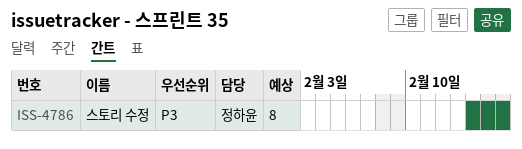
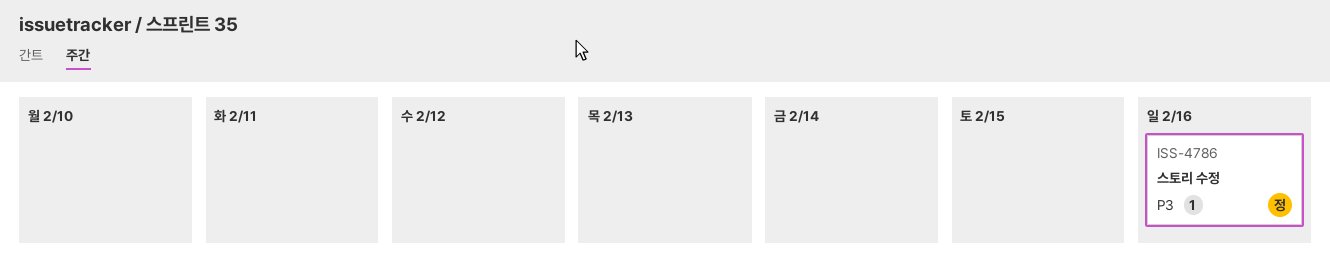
ISS-4786, estimate: 8 -> 1

